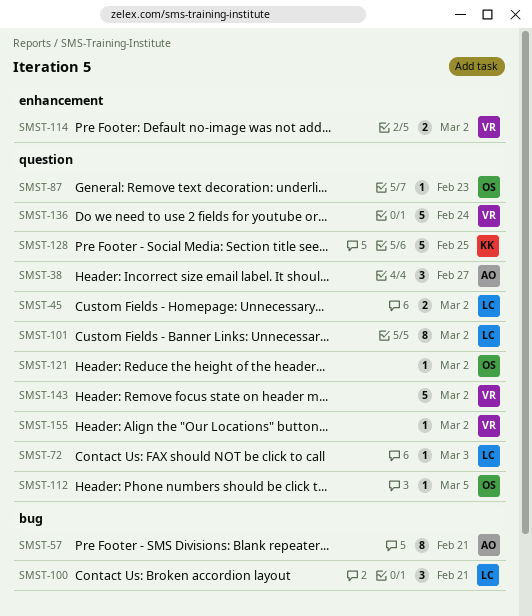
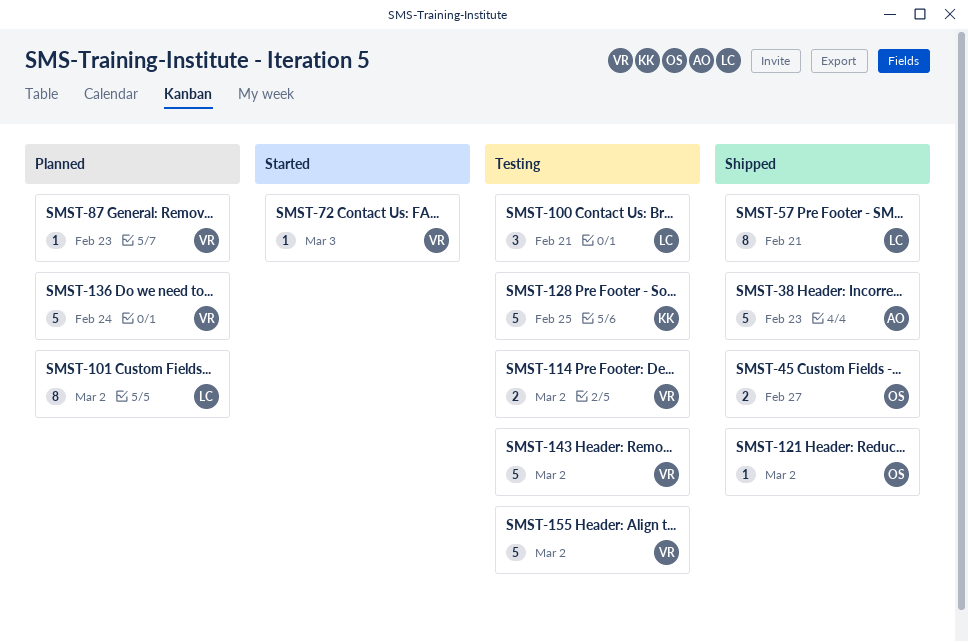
SMST-38, estimate: 3 -> 5
SMST-38, due: Feb 27 -> Feb 23
SMST-45, owner: LC -> OS
SMST-45, due: Mar 2 -> Feb 27
SMST-57, owner: AO -> LC
SMST-72, owner: LC -> VR
SMST-87, owner: OS -> VR
SMST-112: present -> none
SMST-155, estimate: 1 -> 5

